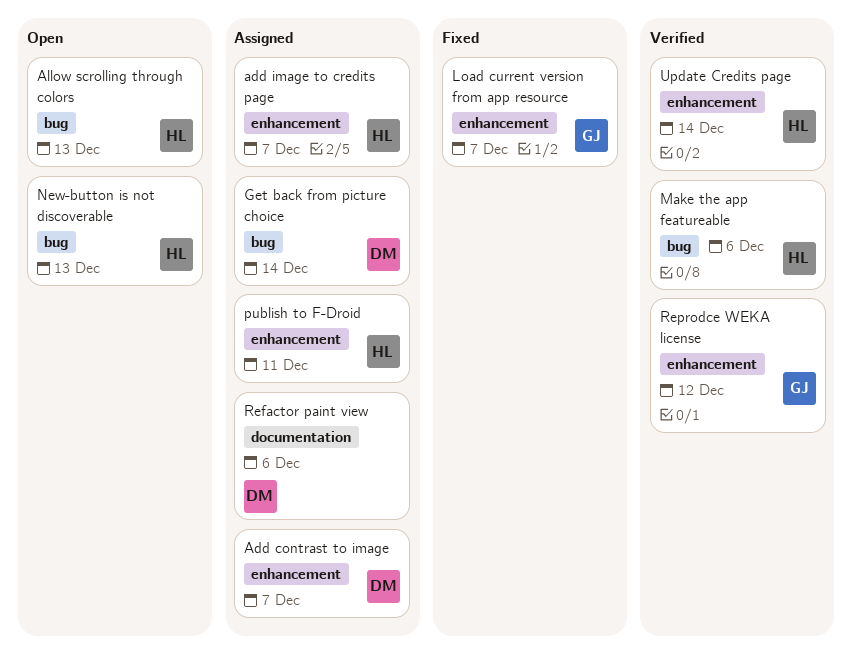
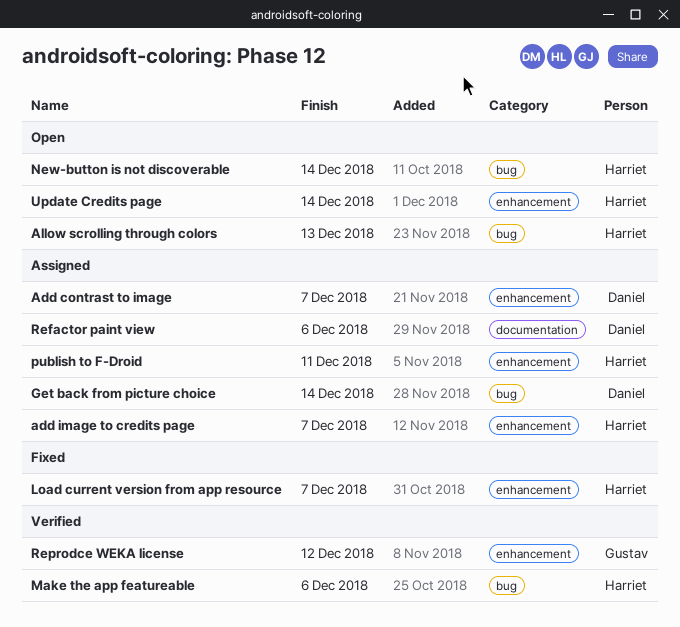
Load current version from app resource, owner: Gustav -> Harriet
New-button is not discoverable, due: Dec 13 -> Dec 14
Update Credits page, status: Verified -> Open

